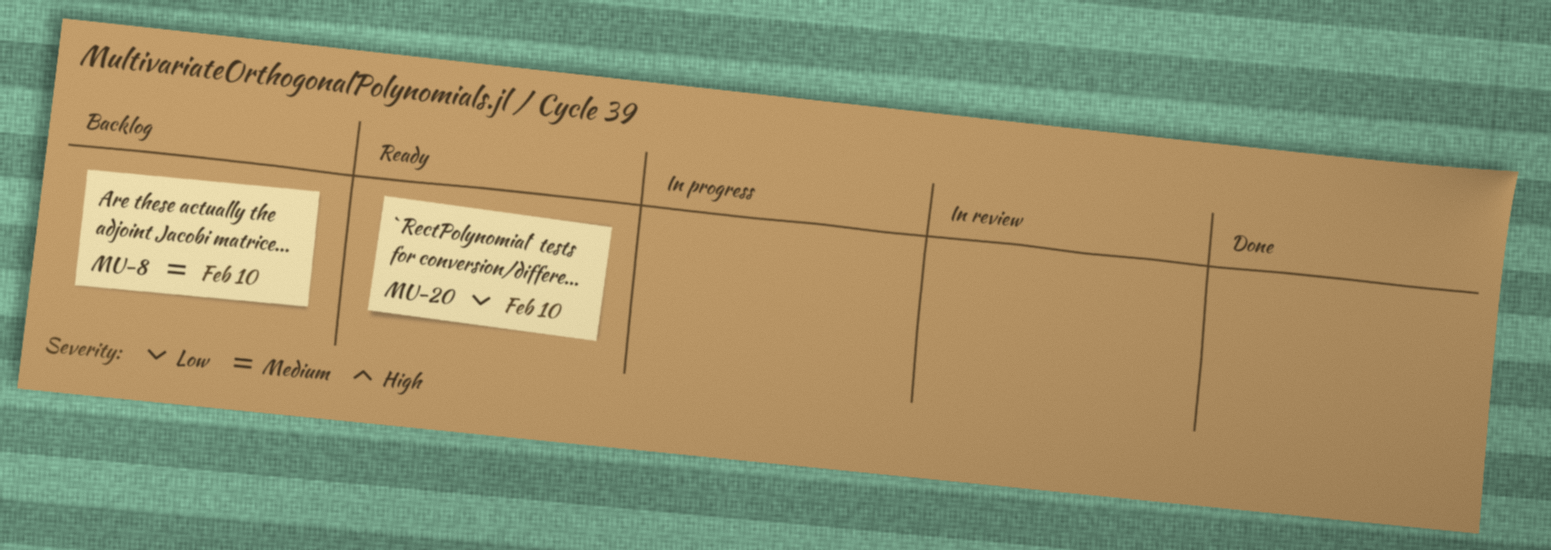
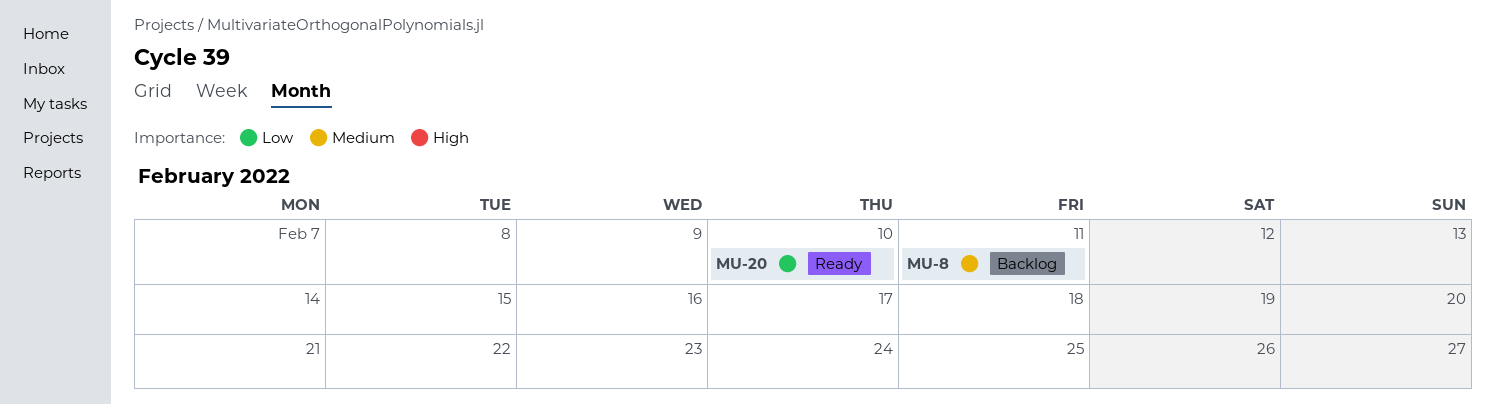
MU-8, due: Feb 10 -> Feb 11

